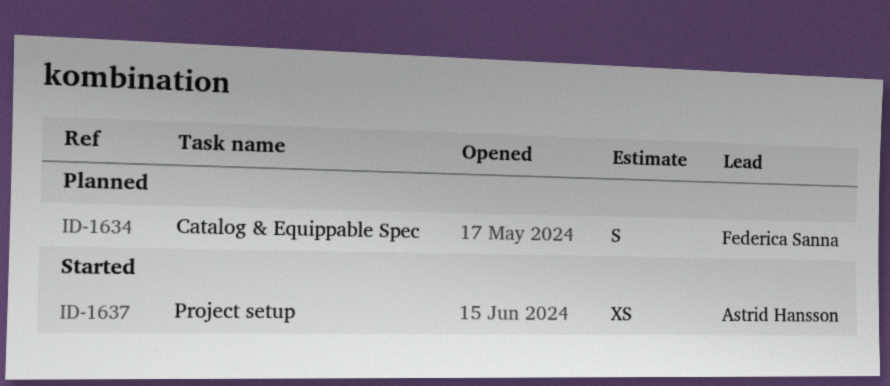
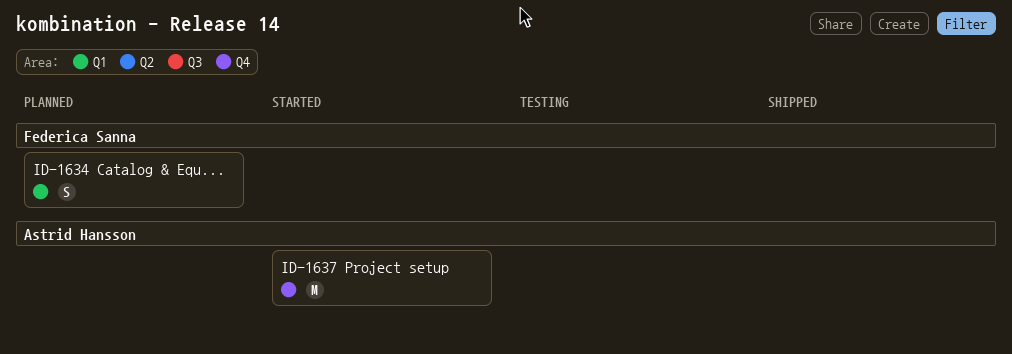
ID-1637, estimate: XS -> M

